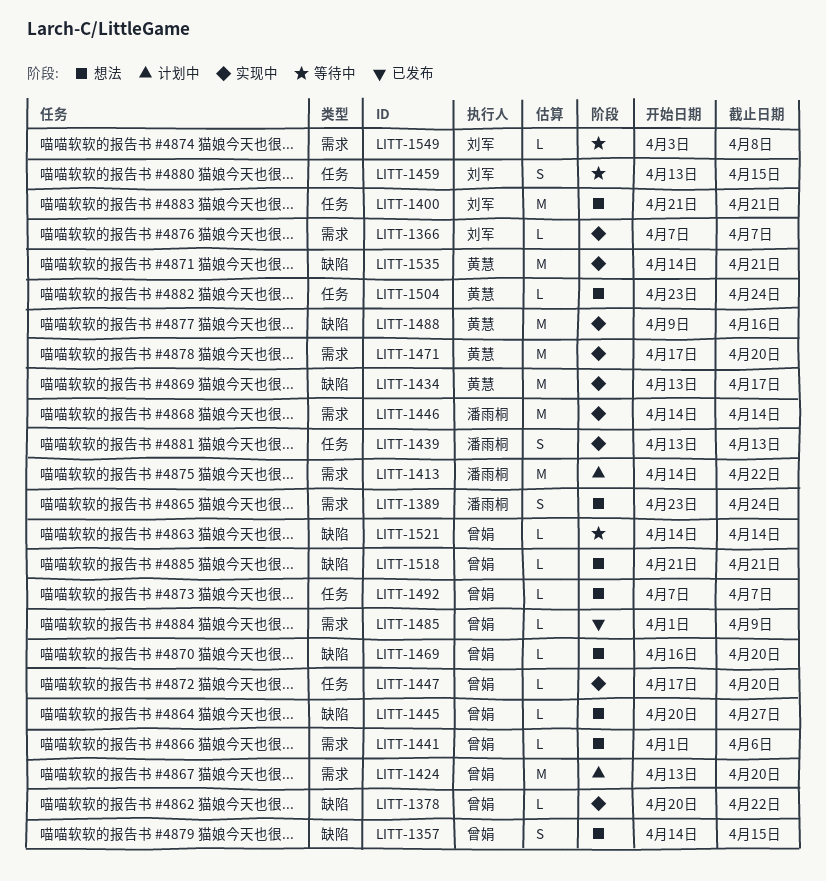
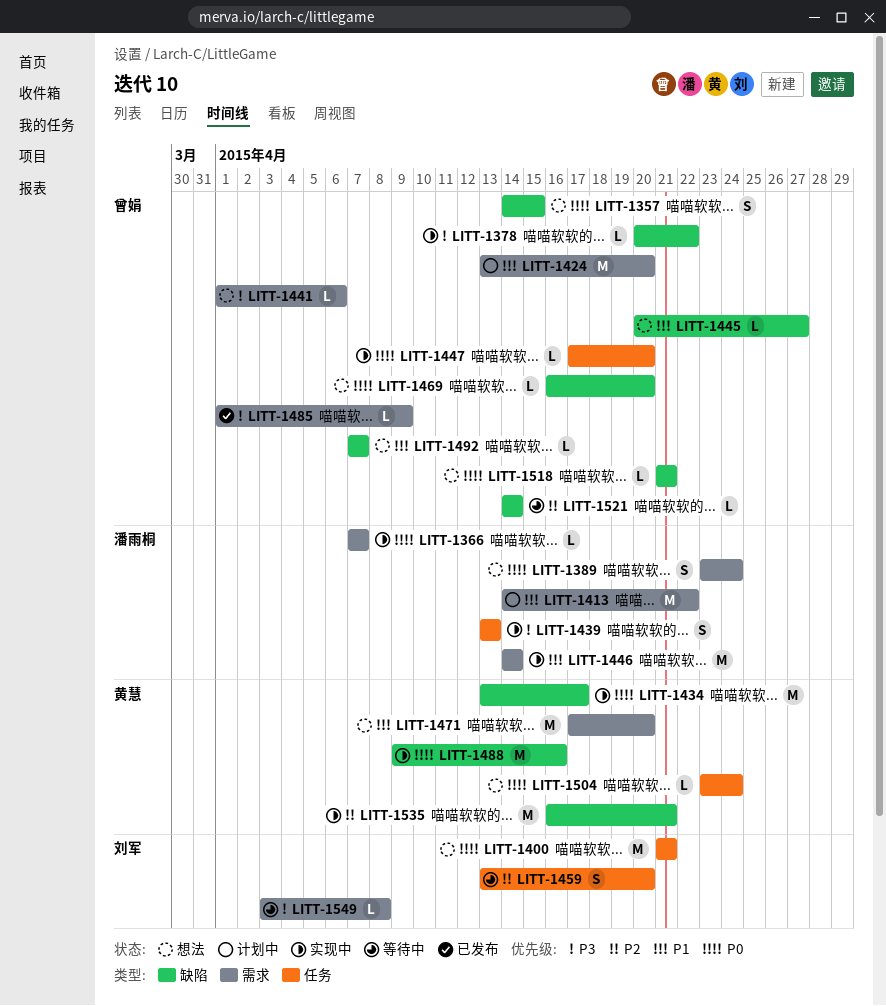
LITT-1366, owner: 刘军 -> 潘雨桐
LITT-1459, due: Apr 15 -> Apr 20
LITT-1471, status: 实现中 -> 想法
LITT-1492, label: 任务 -> 缺陷
LITT-1535, start: Apr 14 -> Apr 16

